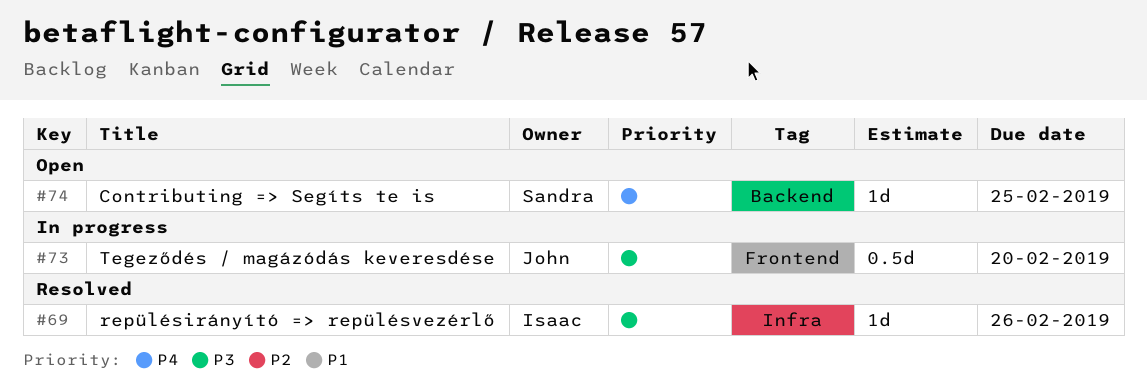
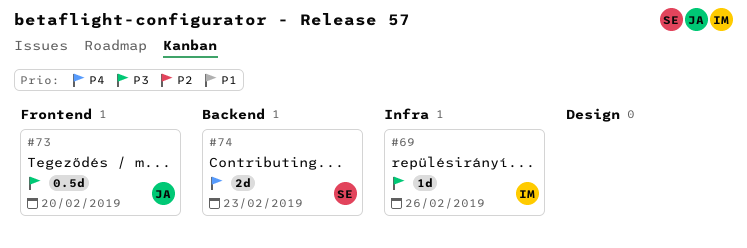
#74, estimate: 1d -> 2d
#74, due: Feb 25 -> Feb 23

